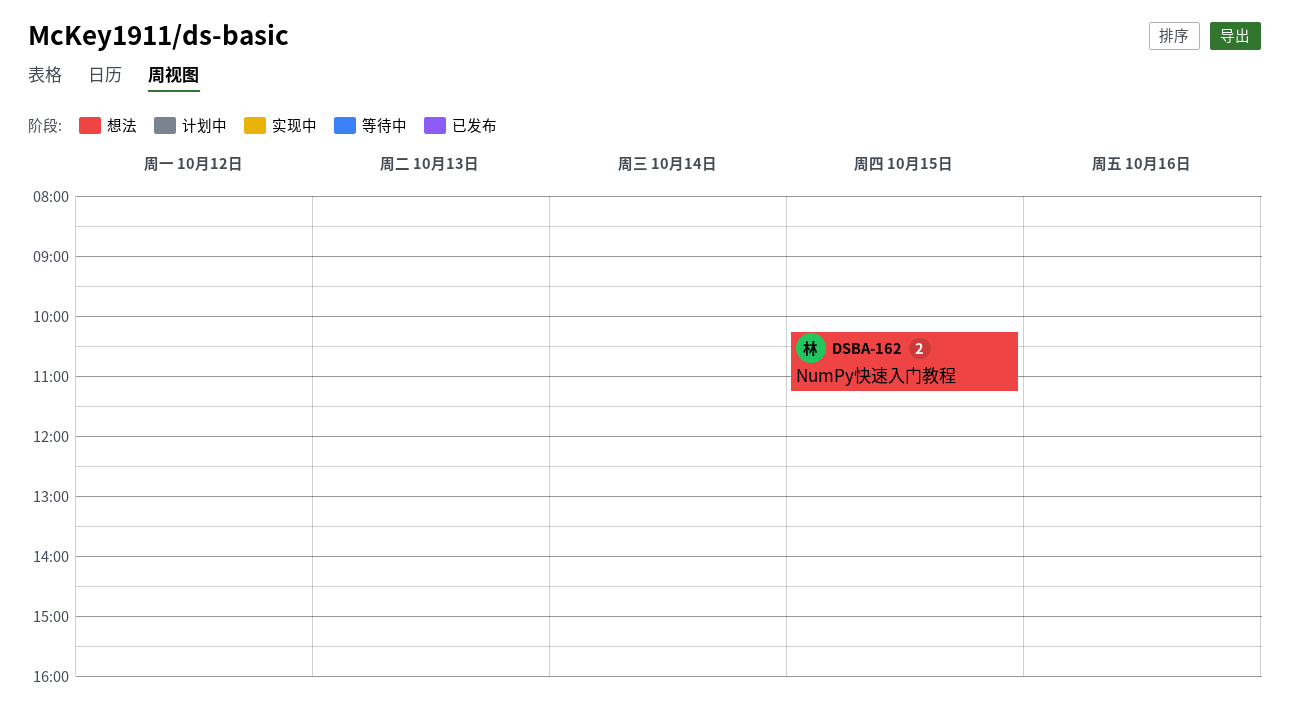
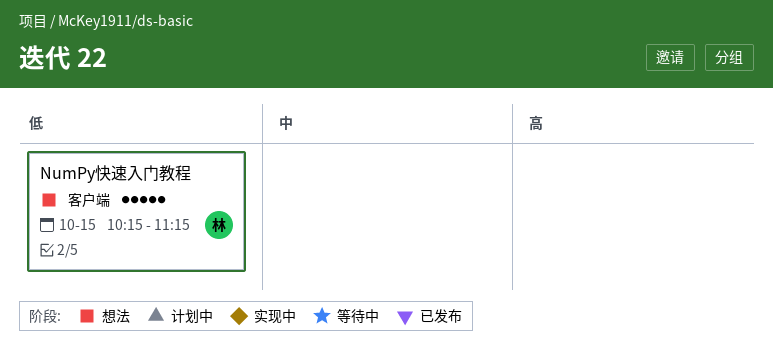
NumPy快速入门教程, estimate: 2 -> 5

